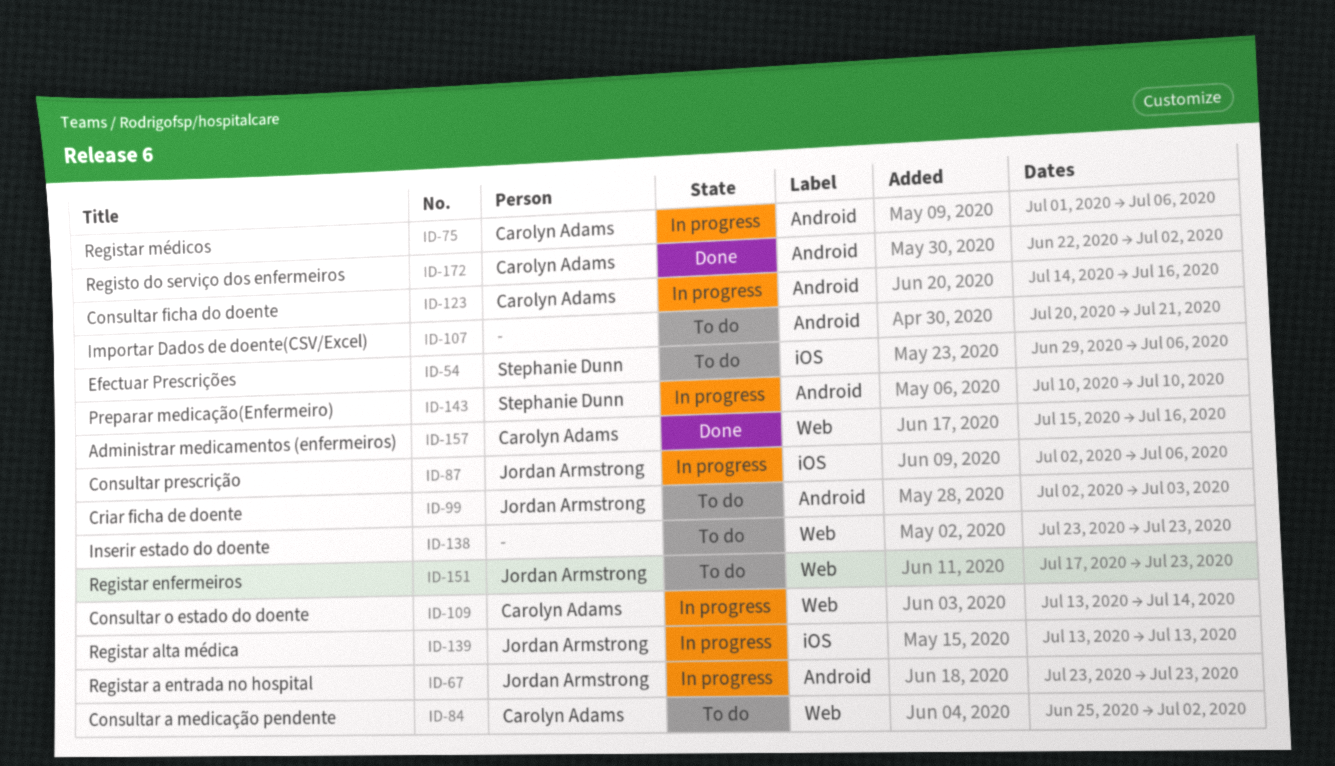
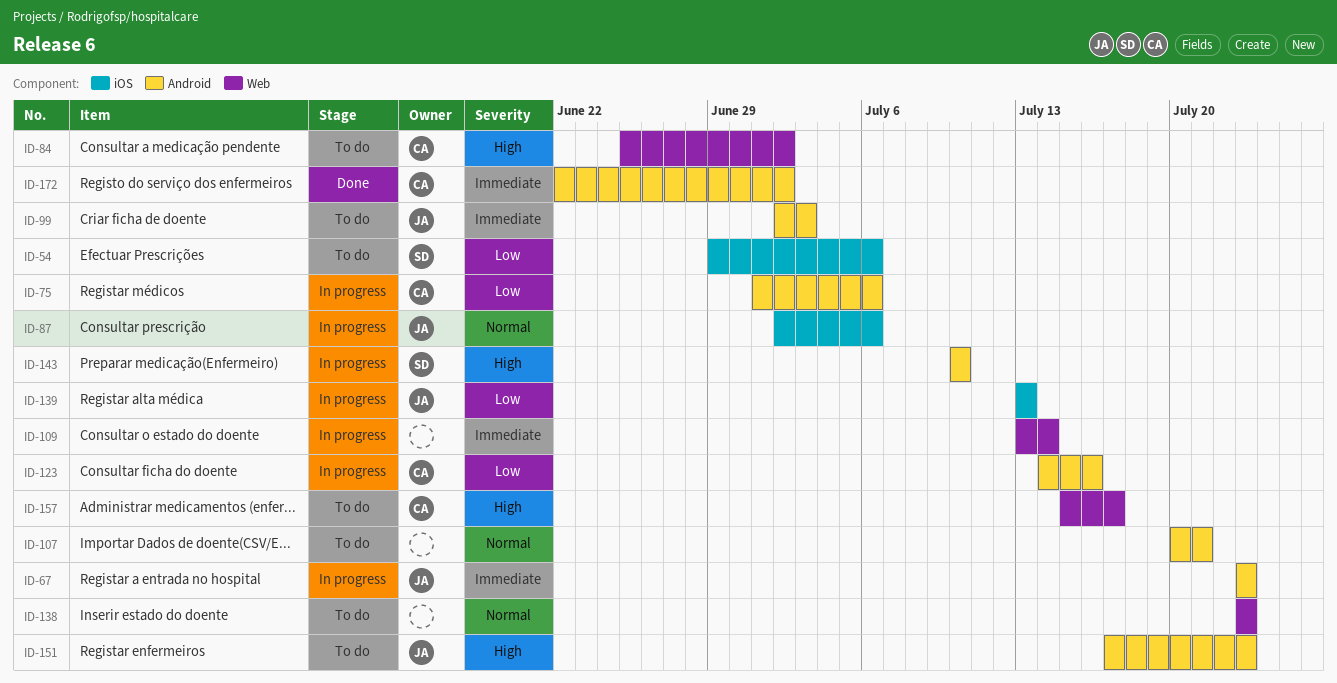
ID-109, owner: Carolyn Adams -> none
ID-151, label: Web -> Android
ID-157, status: Done -> To do
ID-157, due: Jul 16 -> Jul 17

